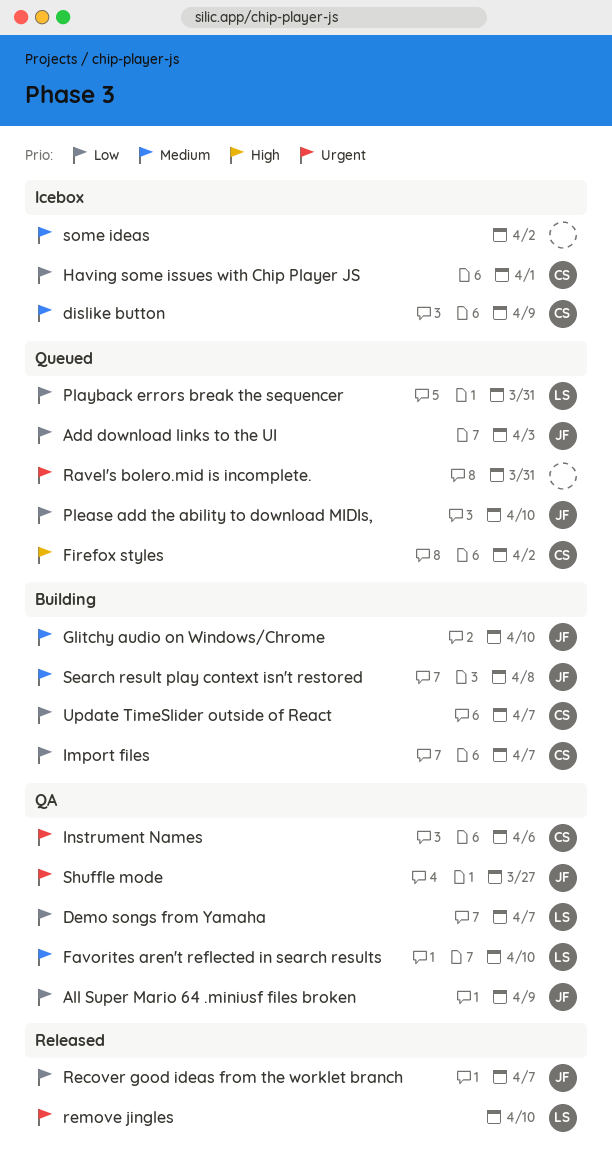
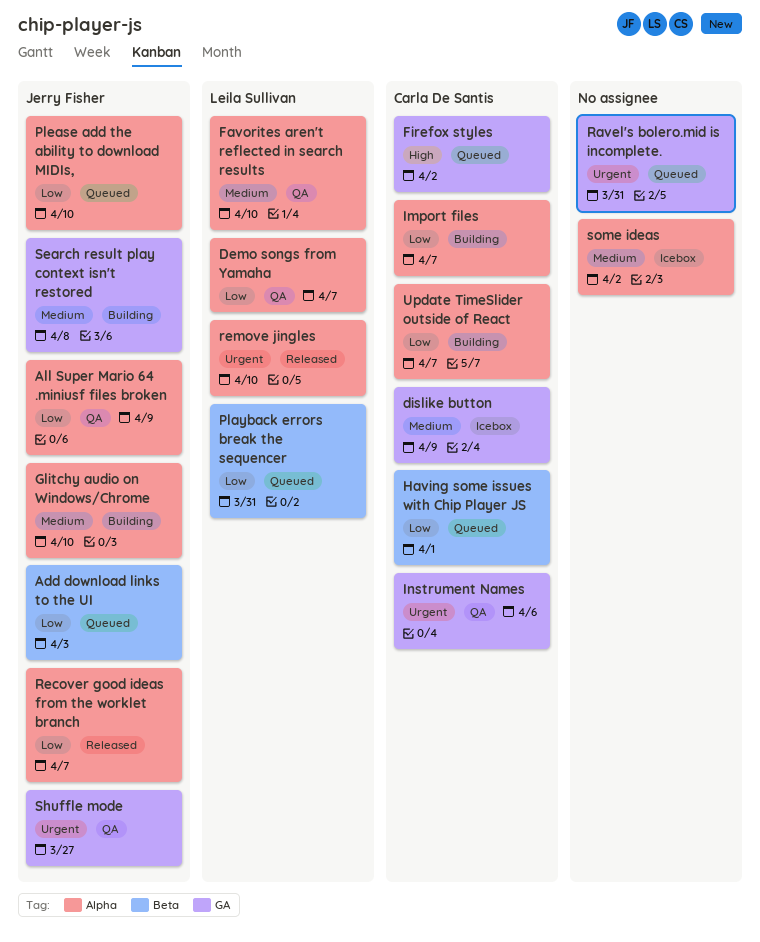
Having some issues with Chip Player JS, status: Icebox -> Queued

